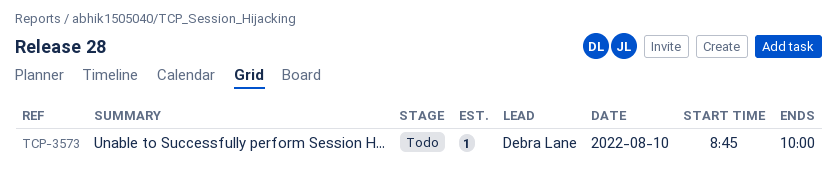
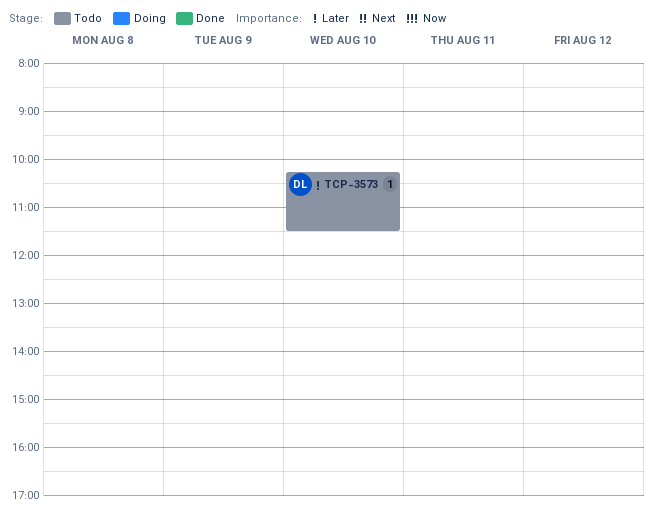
TCP-3573, begins: 08:45 -> 10:15
TCP-3573, ends: 10:00 -> 11:30

